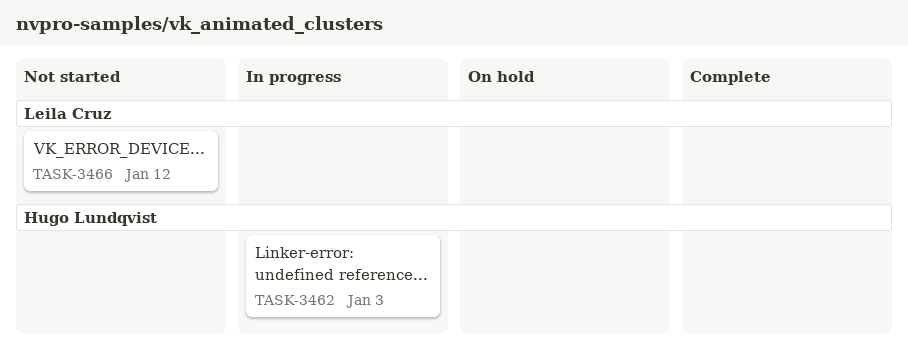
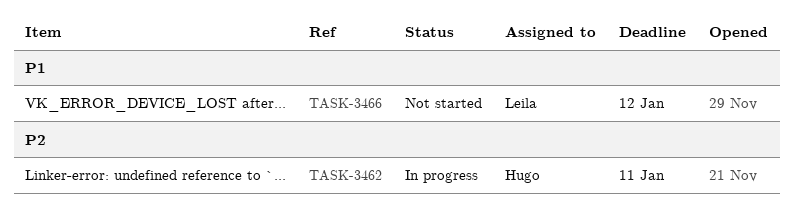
TASK-3462, due: Jan 3 -> Jan 11

